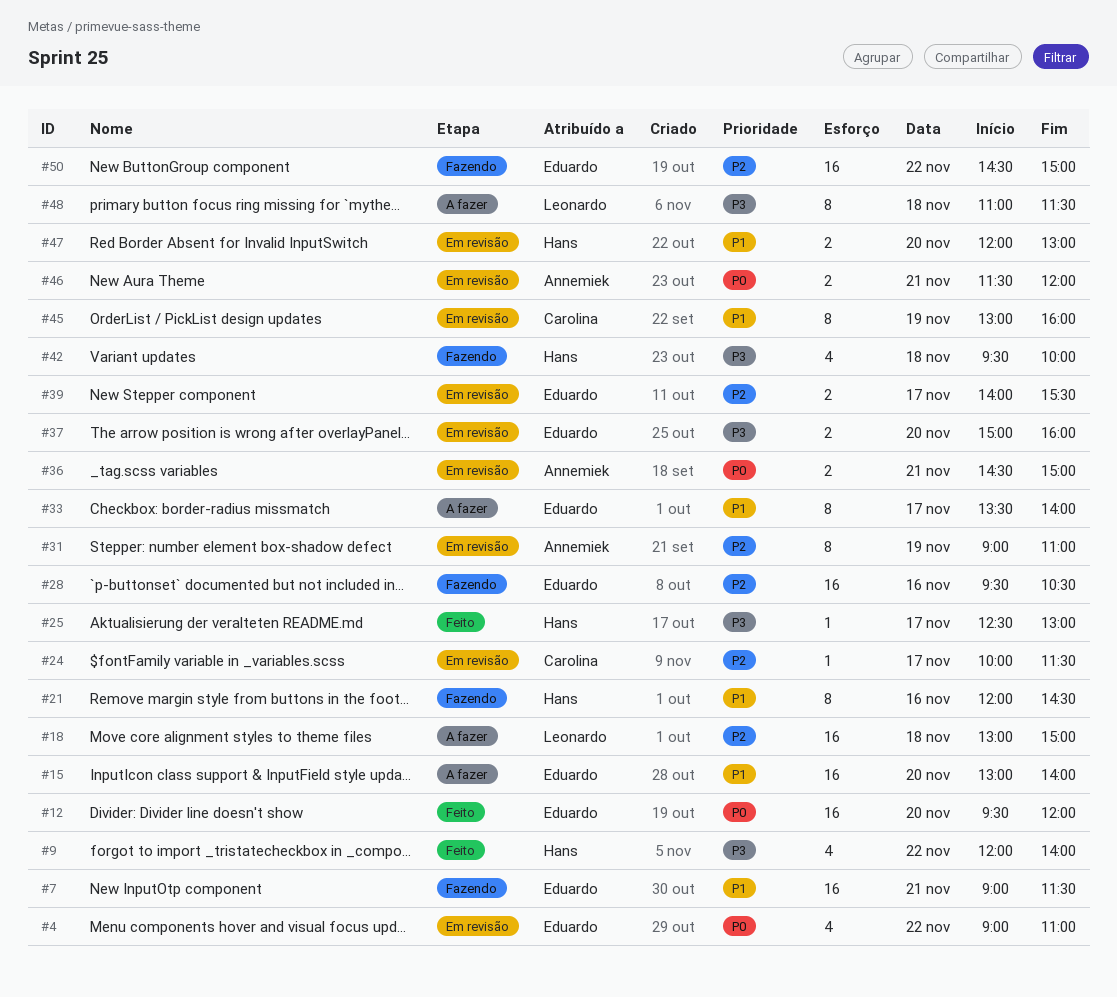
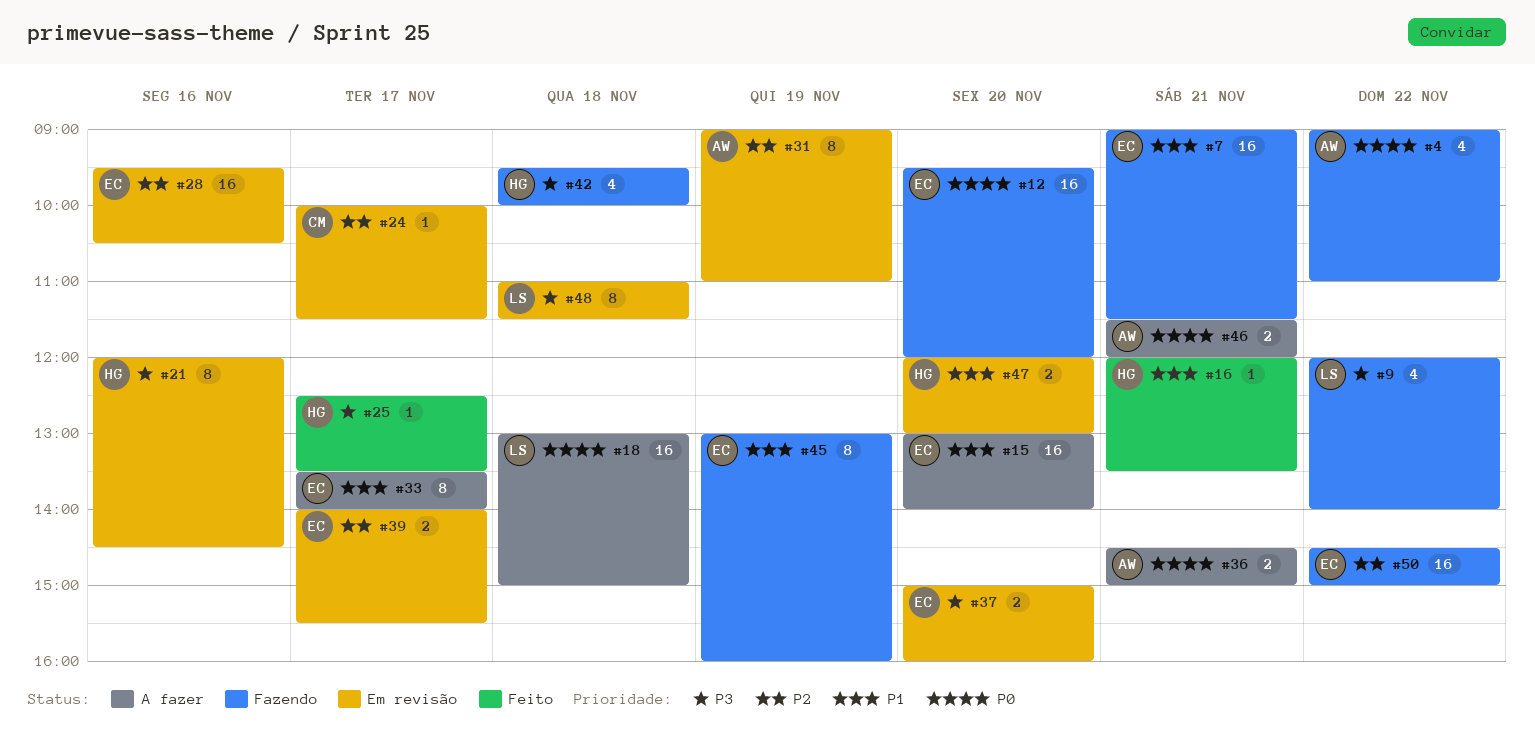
#4, status: Em revisão -> Fazendo
#4, owner: Eduardo -> Annemiek
#9, status: Feito -> Fazendo
#9, owner: Hans -> Leonardo
#12, status: Feito -> Fazendo
#16: none -> present
#18, priority: P2 -> P0
#21, status: Fazendo -> Em revisão
#21, priority: P1 -> P3
#25, ends: 13:00 -> 13:30
#28, status: Fazendo -> Em revisão
#36, status: Em revisão -> A fazer
#45, status: Em revisão -> Fazendo
#45, owner: Carolina -> Eduardo
#46, status: Em revisão -> A fazer
#48, status: A fazer -> Em revisão

